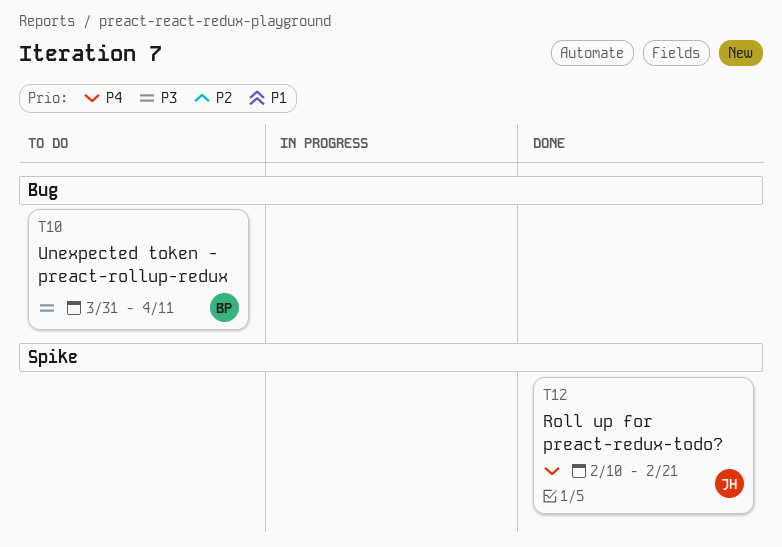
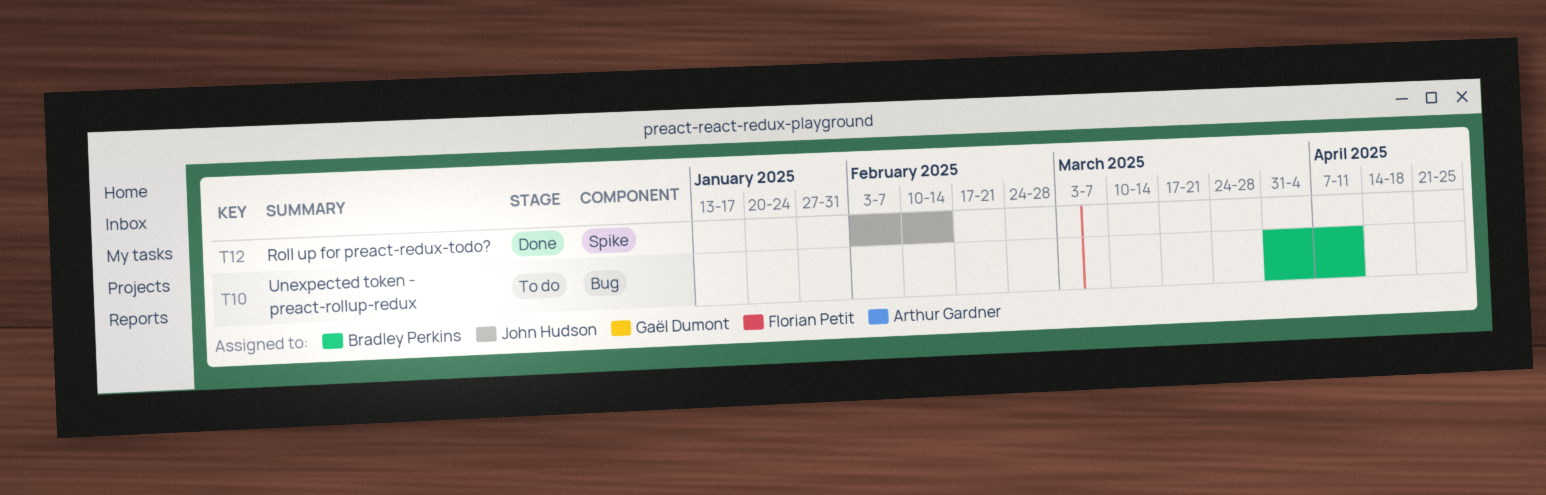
T12, start: Feb 10 -> Feb 3
T12, due: Feb 21 -> Feb 14

